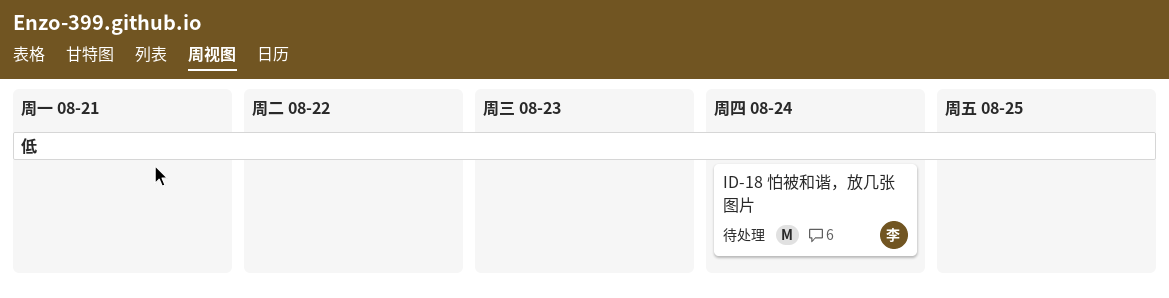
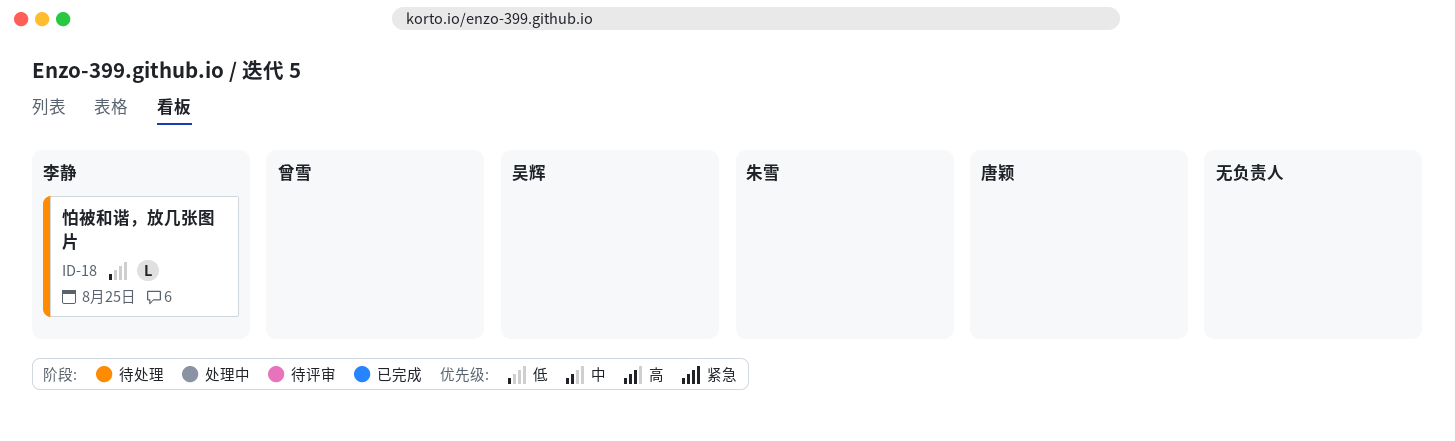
ID-18, estimate: M -> L
ID-18, due: Aug 24 -> Aug 25

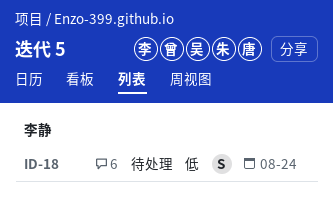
ID-18, estimate: L -> S
ID-18, due: Aug 25 -> Aug 24

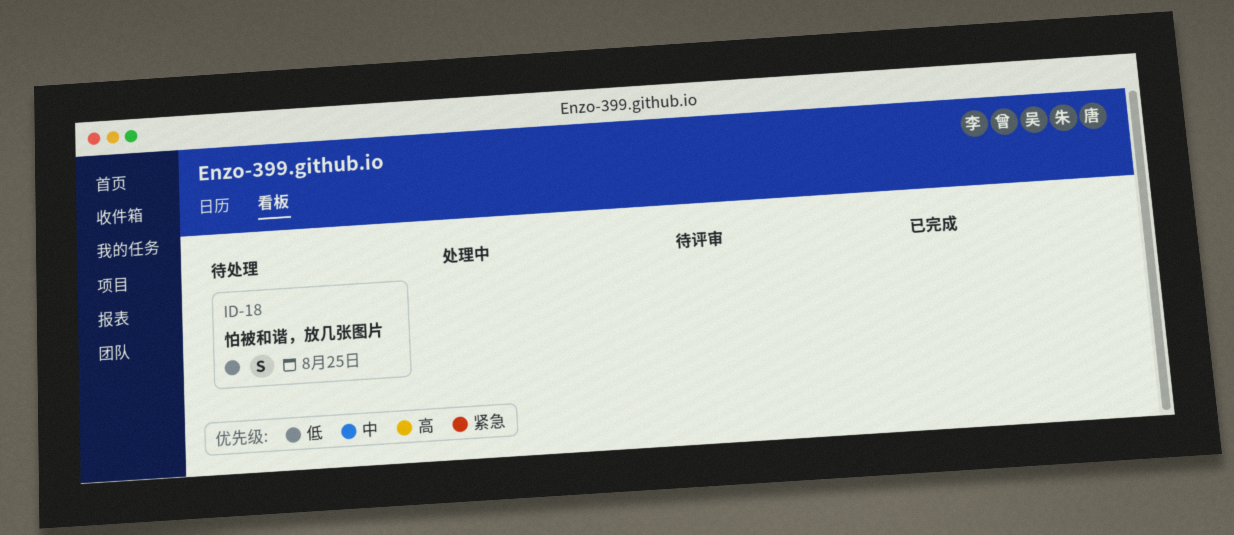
ID-18, due: Aug 24 -> Aug 25

